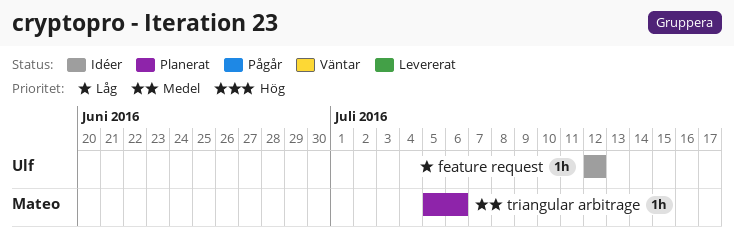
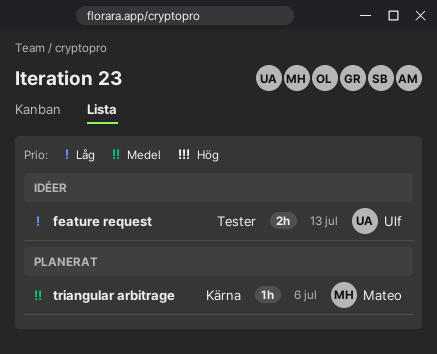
feature request, estimate: 1h -> 2h
feature request, due: Jul 12 -> Jul 13

